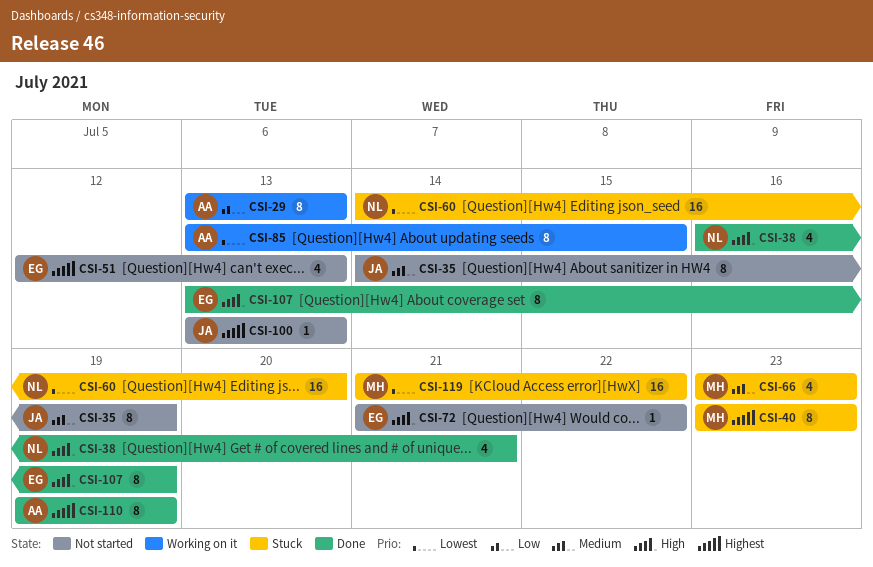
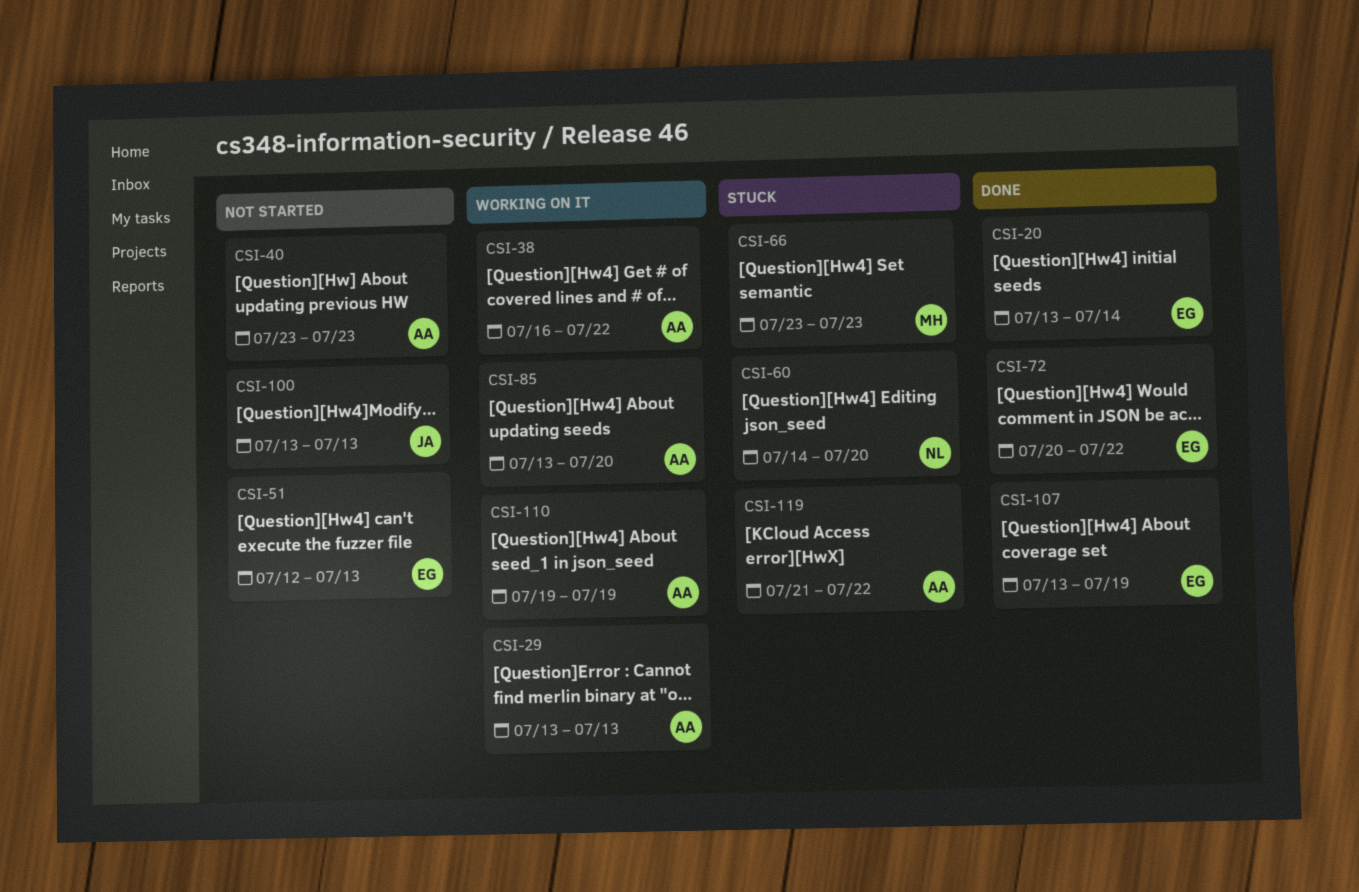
CSI-20: none -> present
CSI-35: present -> none
CSI-38, status: Done -> Working on it
CSI-38, owner: NL -> AA
CSI-38, due: Jul 21 -> Jul 22
CSI-40, status: Stuck -> Not started
CSI-40, owner: MH -> AA
CSI-72, status: Not started -> Done
CSI-72, start: Jul 21 -> Jul 20
CSI-85, due: Jul 15 -> Jul 20
CSI-110, status: Done -> Working on it
CSI-119, owner: MH -> AA

